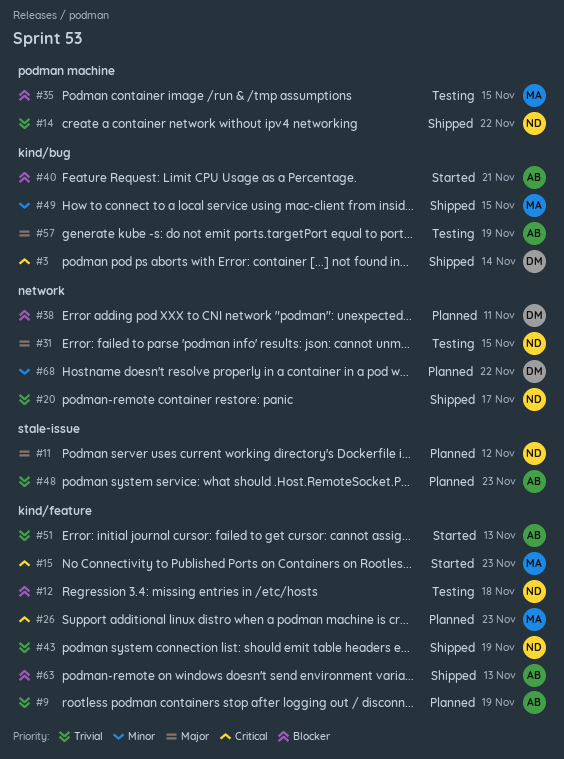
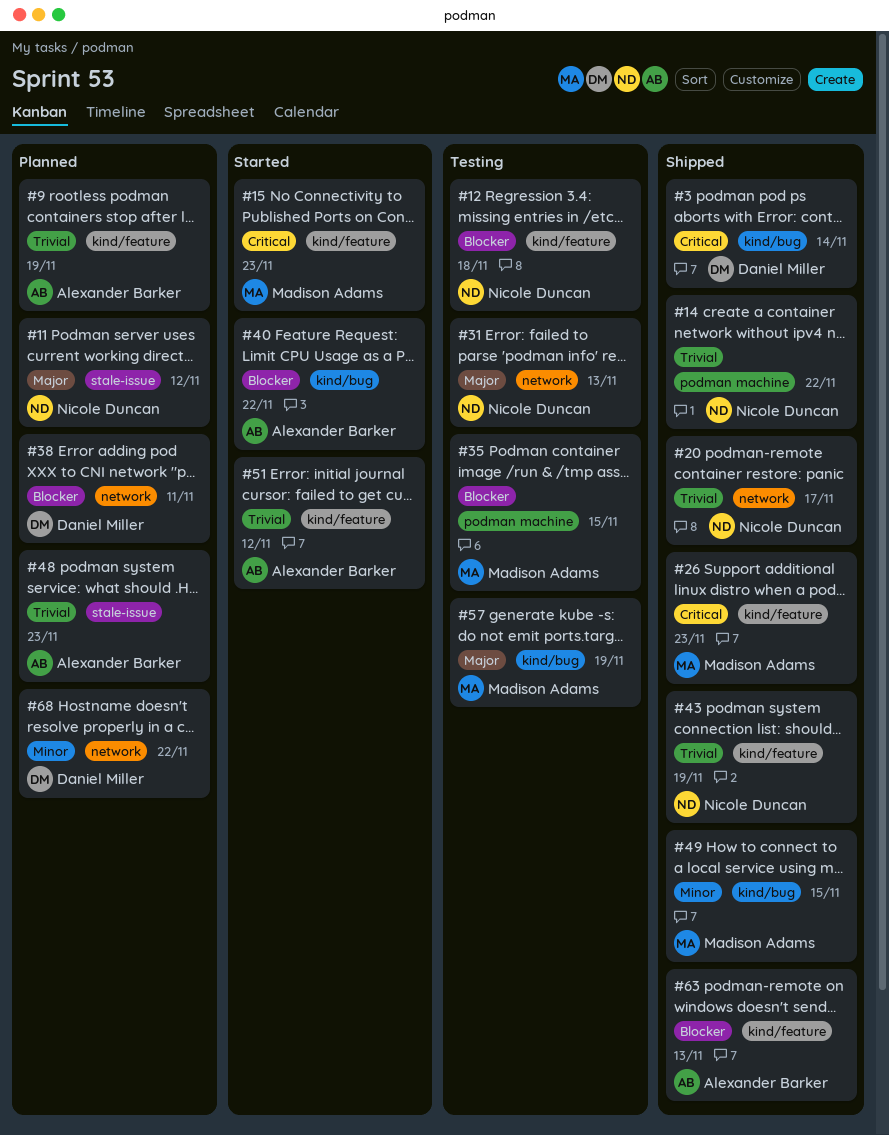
#26, status: Planned -> Shipped
#31, due: Nov 15 -> Nov 13
#40, due: Nov 21 -> Nov 22
#51, due: Nov 13 -> Nov 12
#57, owner: Alexander Barker -> Madison Adams

